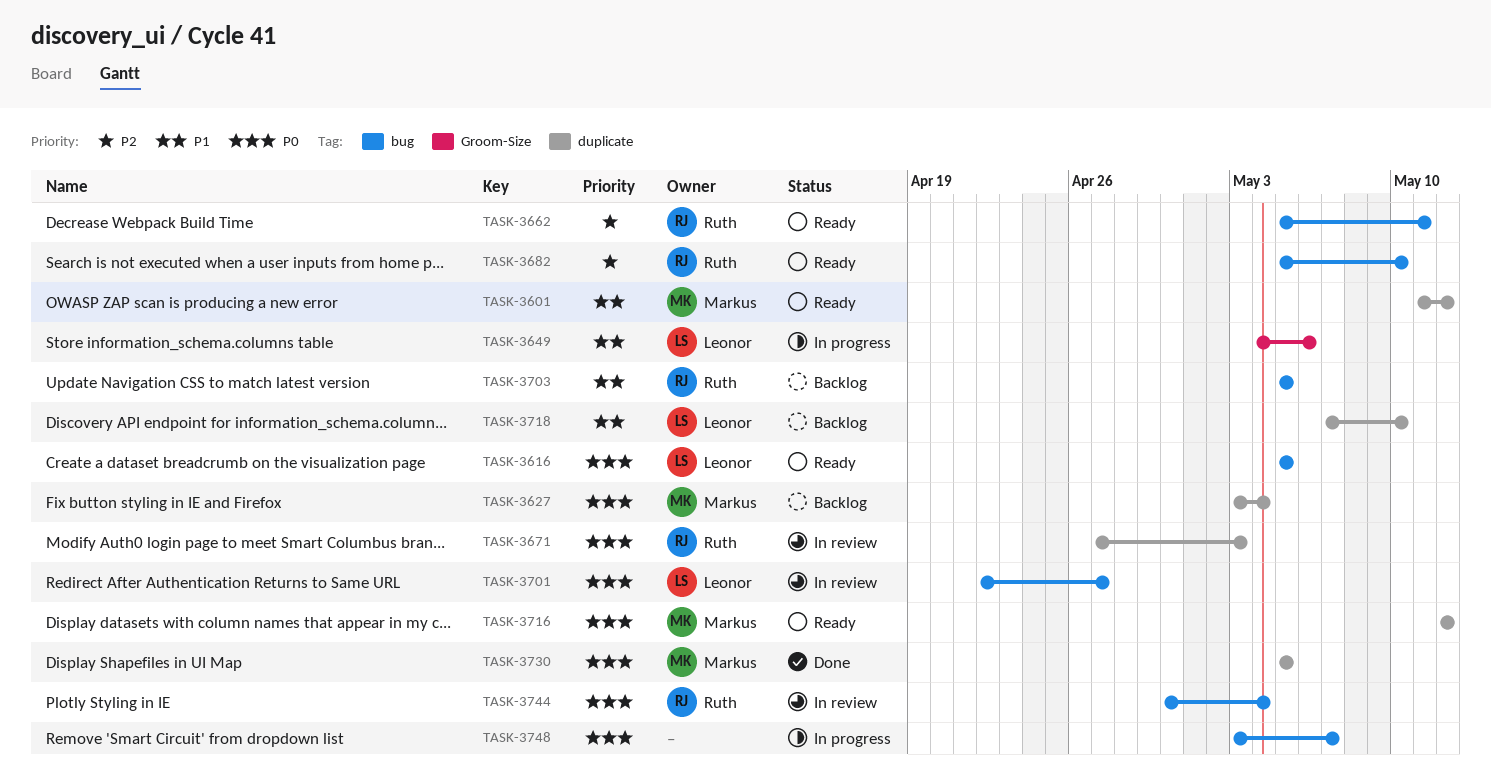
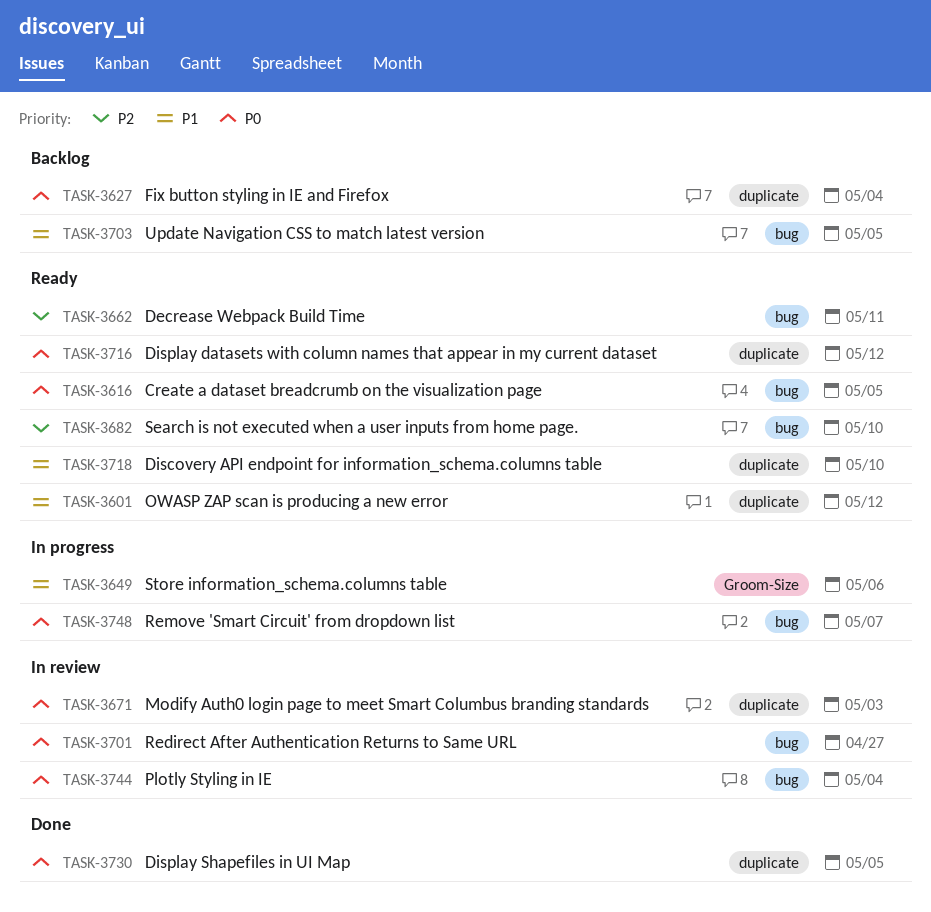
TASK-3718, status: Backlog -> Ready

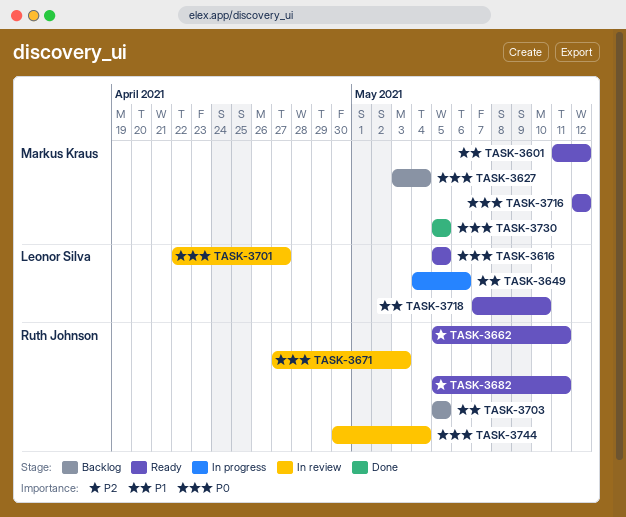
TASK-3682, due: May 10 -> May 11
TASK-3748: present -> none

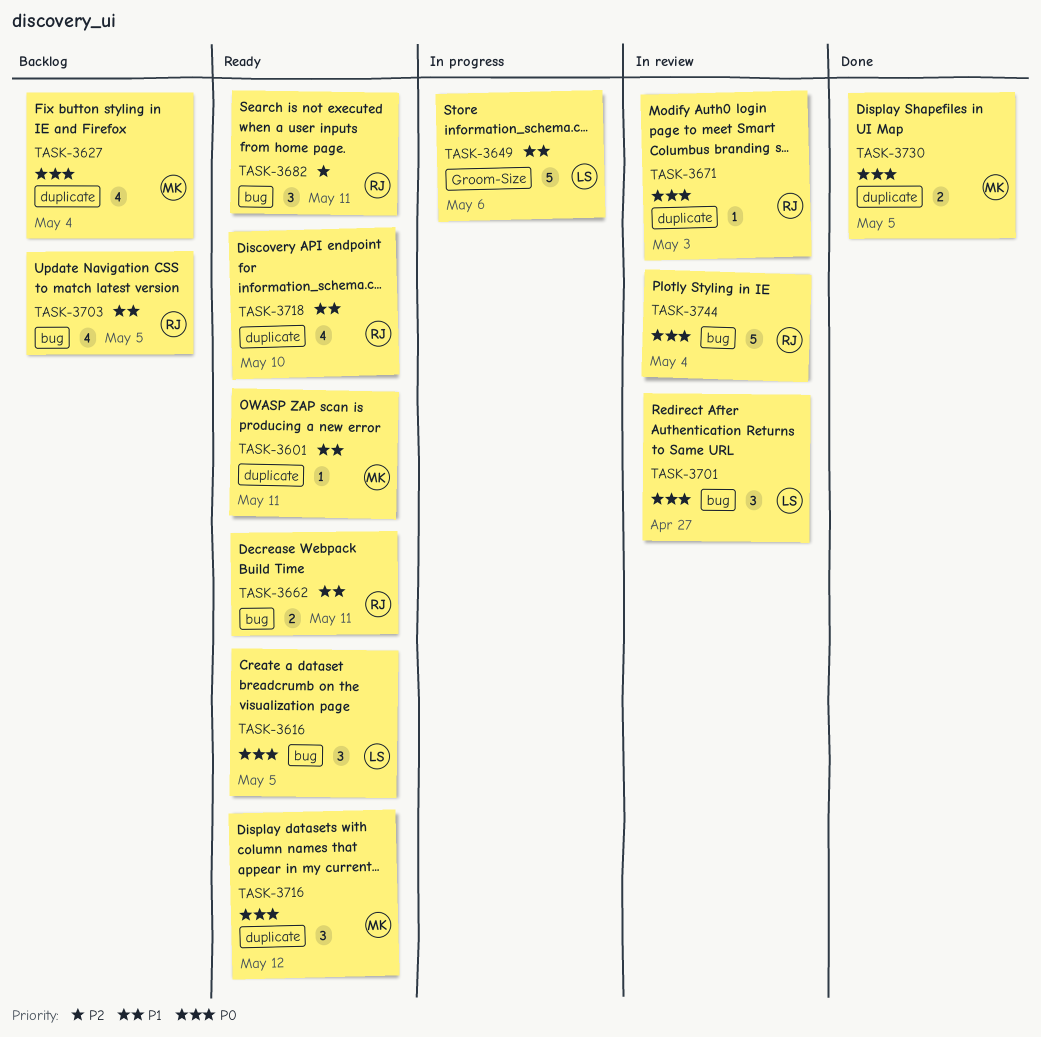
TASK-3601, due: May 12 -> May 11
TASK-3662, priority: P2 -> P1
TASK-3718, owner: Leonor Silva -> Ruth Johnson

